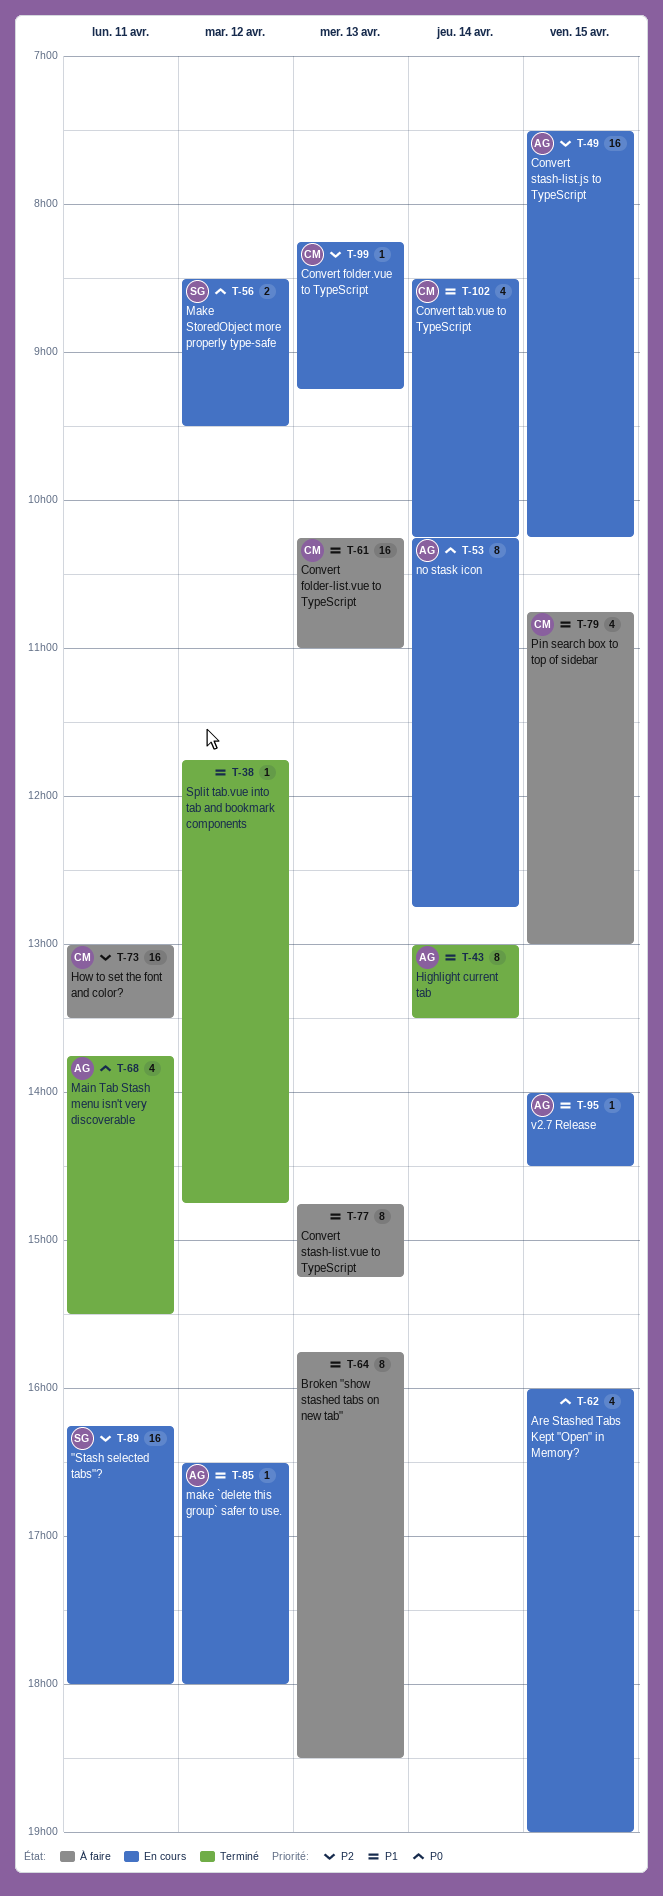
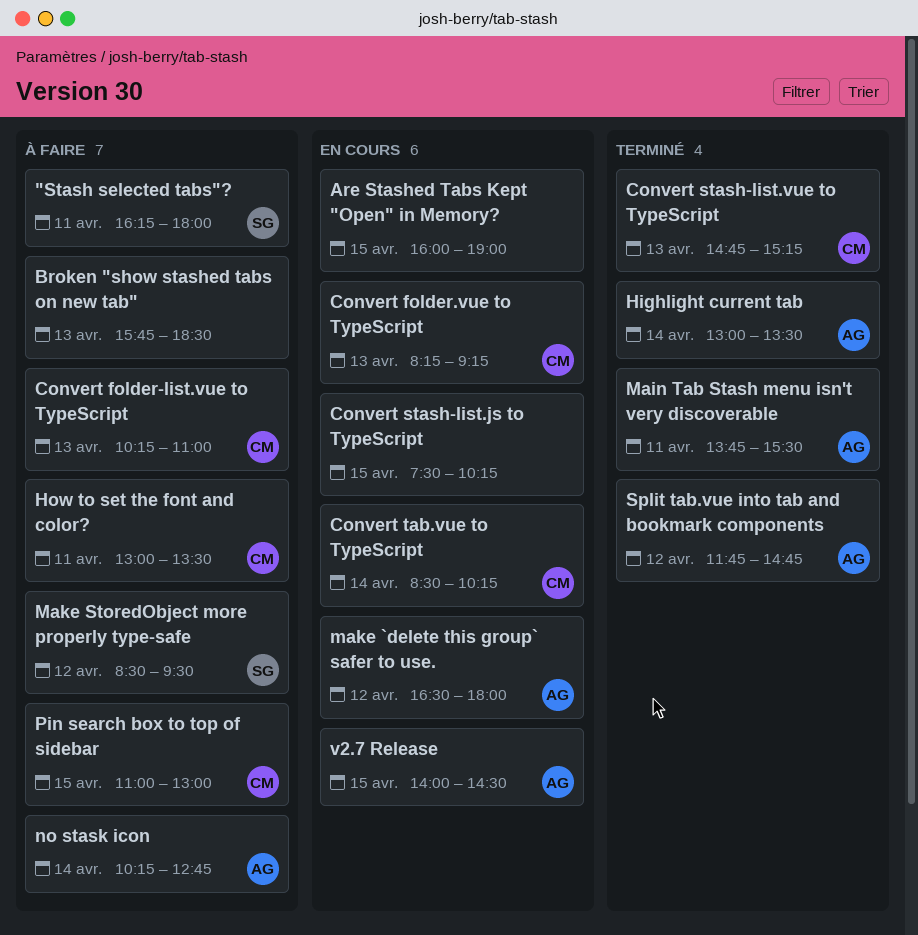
"Stash selected tabs"?, status: En cours -> À faire
Convert stash-list.js to TypeScript, owner: AG -> none
Convert stash-list.vue to TypeScript, status: À faire -> Terminé
Convert stash-list.vue to TypeScript, owner: none -> CM
Make StoredObject more properly type-safe, status: En cours -> À faire
no stask icon, status: En cours -> À faire
Pin search box to top of sidebar, begins: 10:45 -> 11:00
Split tab.vue into tab and bookmark components, owner: none -> AG

